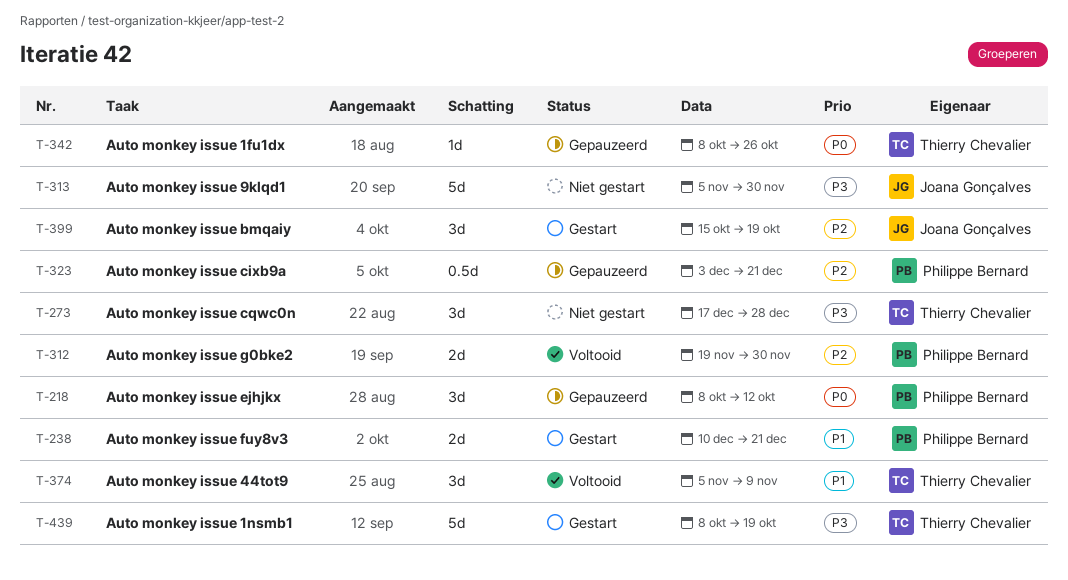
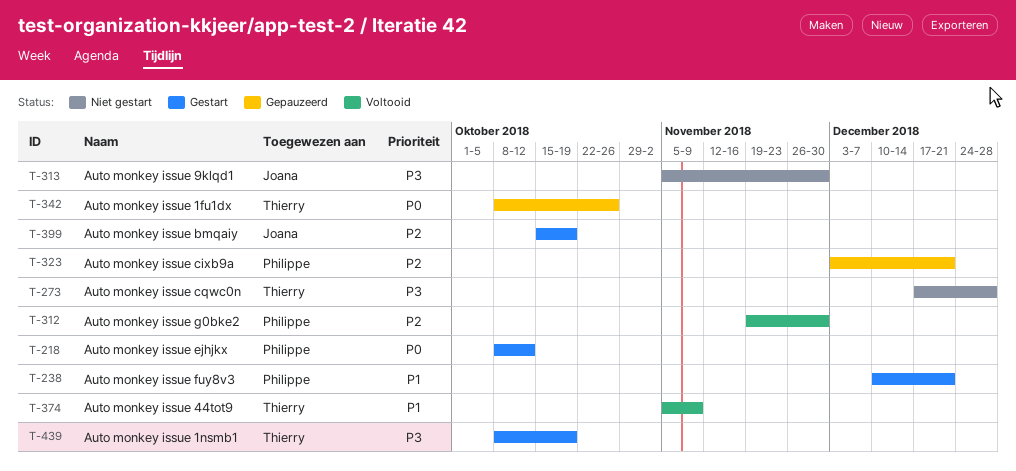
T-218, status: Gepauzeerd -> Gestart

